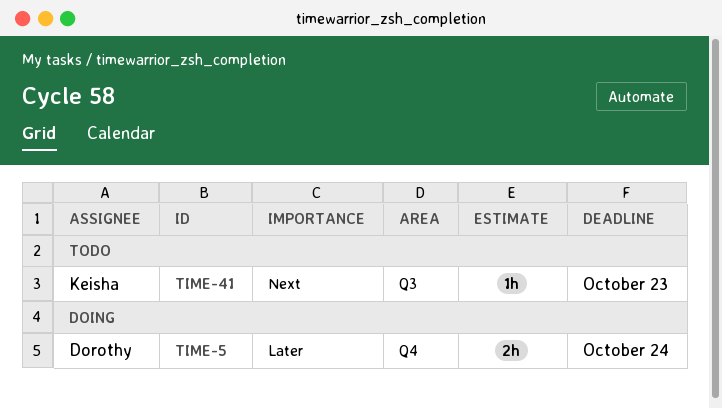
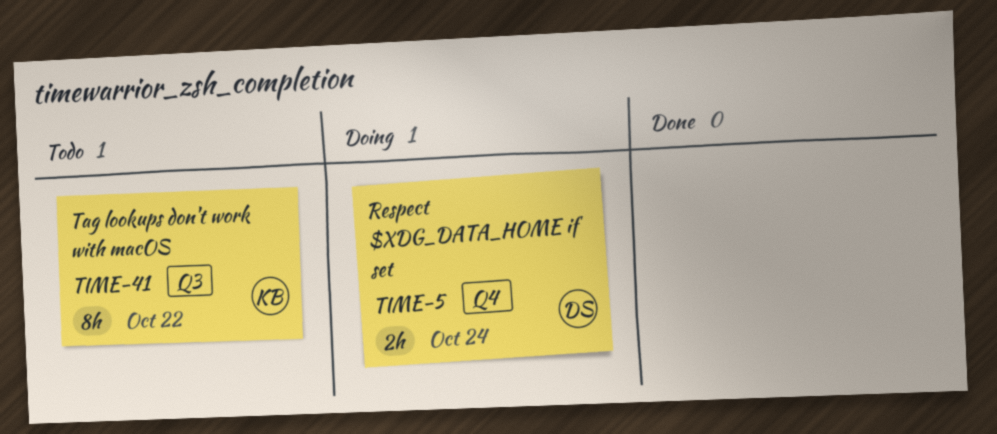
TIME-41, estimate: 1h -> 8h
TIME-41, due: Oct 23 -> Oct 22

